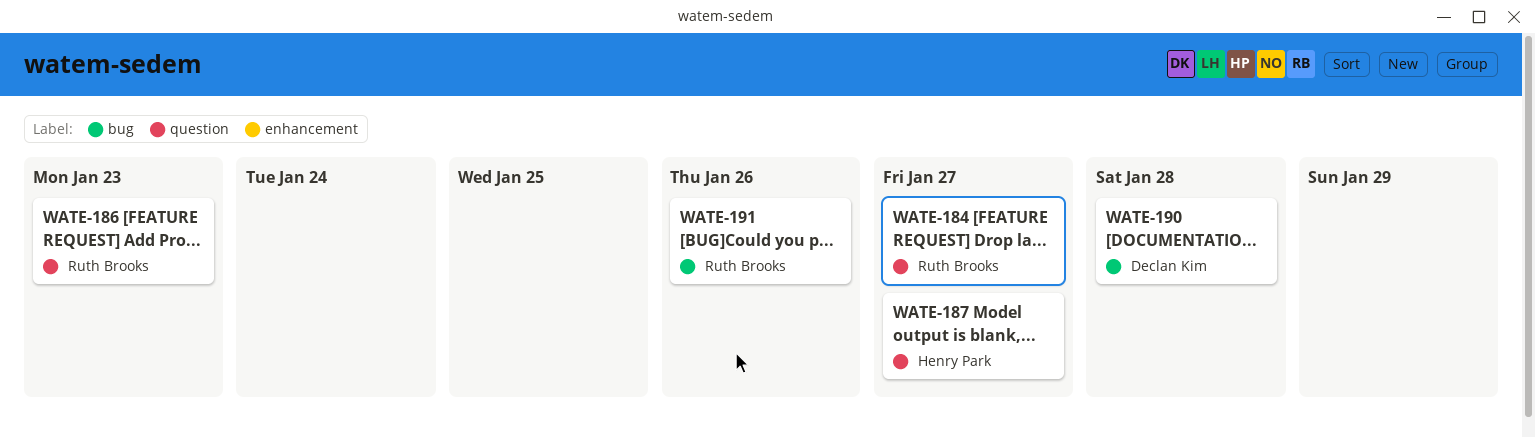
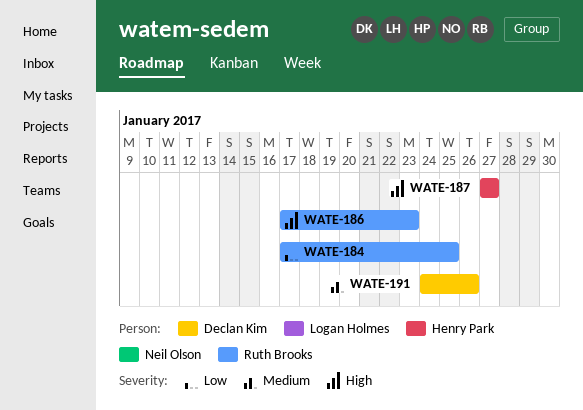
WATE-184, due: Jan 27 -> Jan 25
WATE-190: present -> none
WATE-191, owner: Ruth Brooks -> Declan Kim

